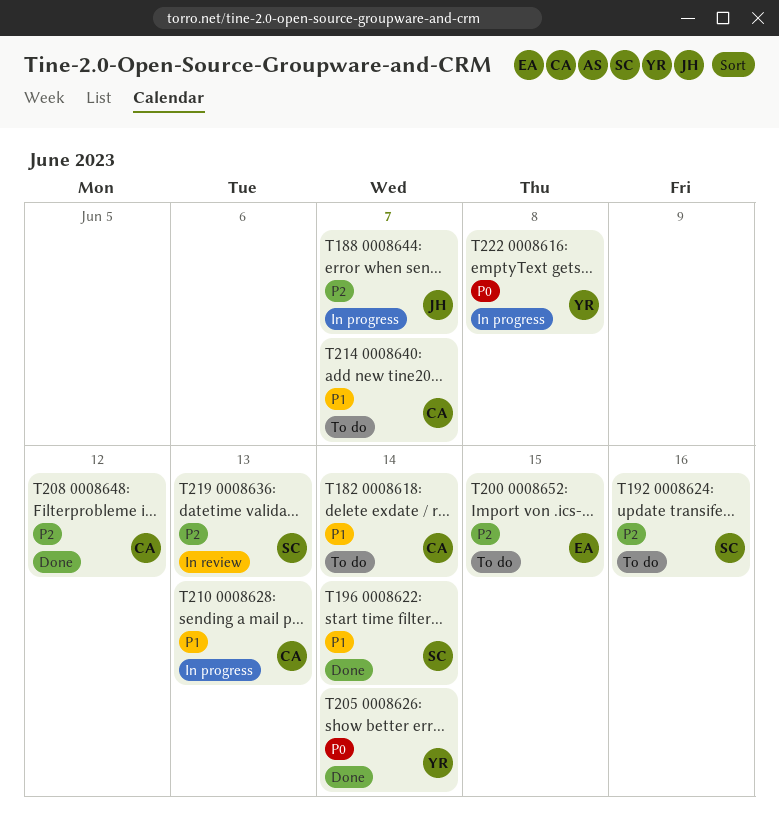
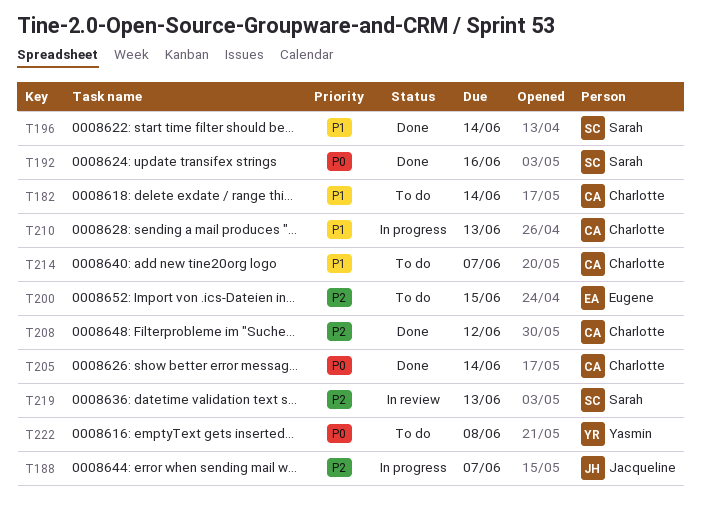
T192, status: To do -> Done
T192, priority: P2 -> P0
T205, owner: Yasmin -> Charlotte
T222, status: In progress -> To do

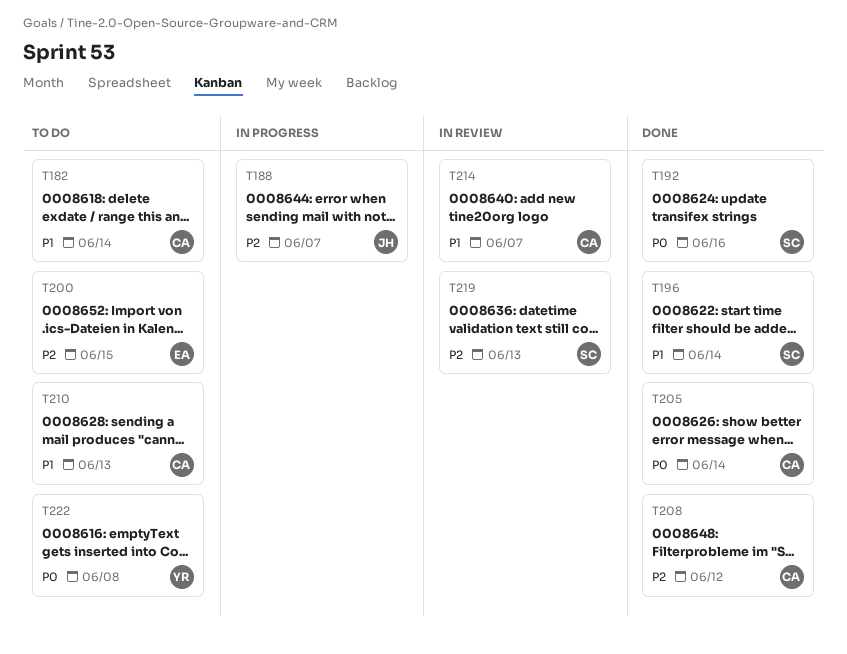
T210, status: In progress -> To do
T214, status: To do -> In review

